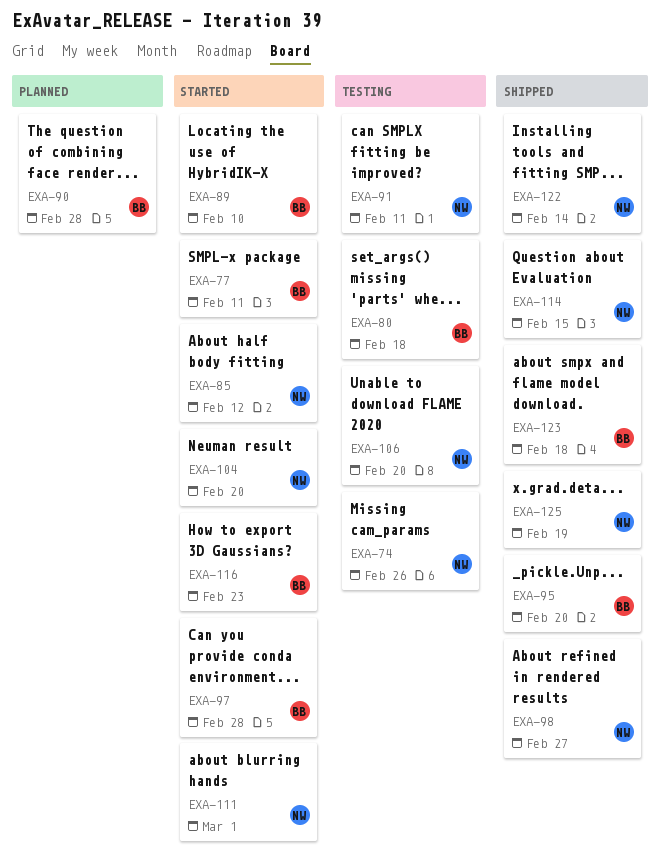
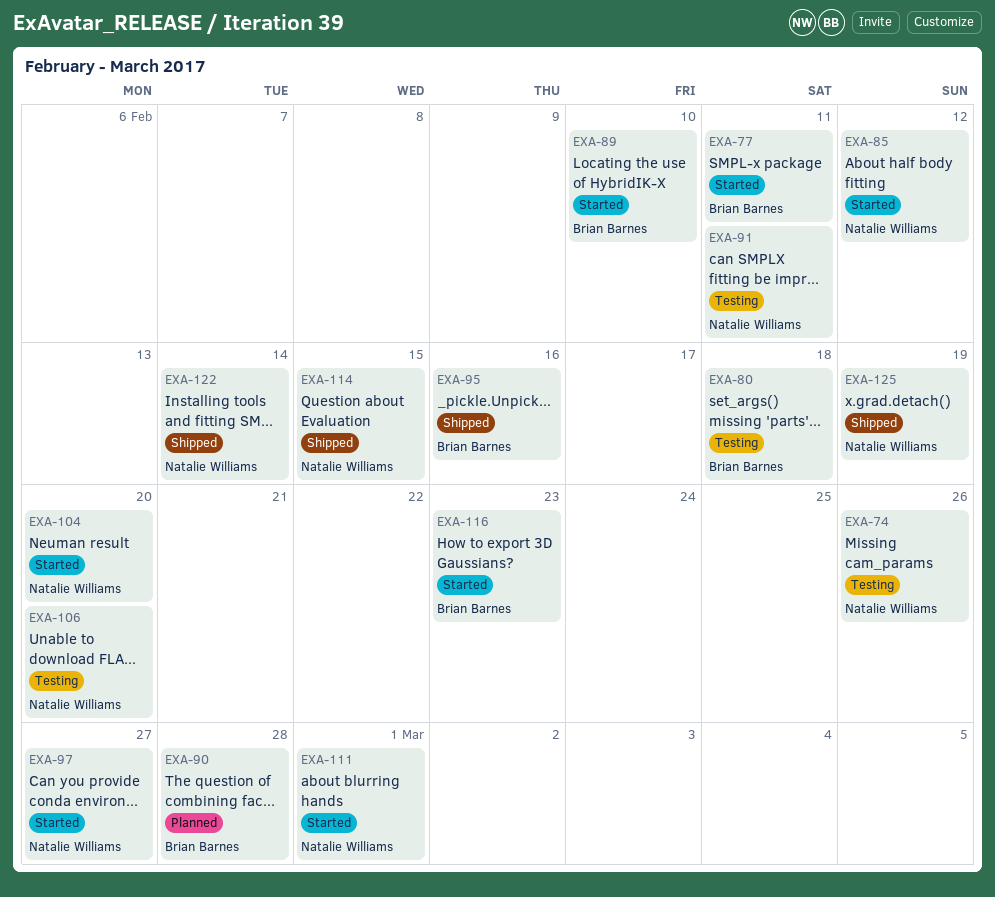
EXA-95, due: Feb 20 -> Feb 16
EXA-97, owner: Brian Barnes -> Natalie Williams
EXA-97, due: Feb 28 -> Feb 27
EXA-98: present -> none
EXA-123: present -> none

